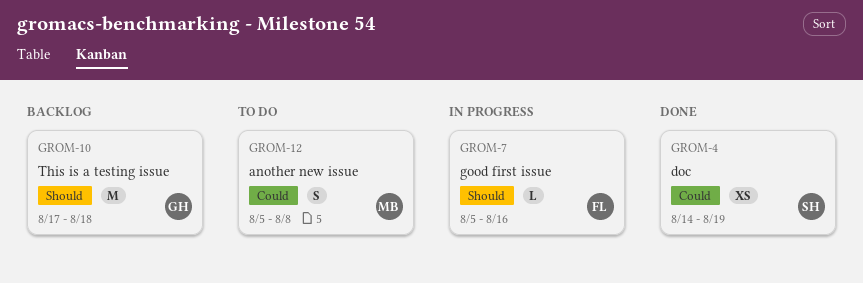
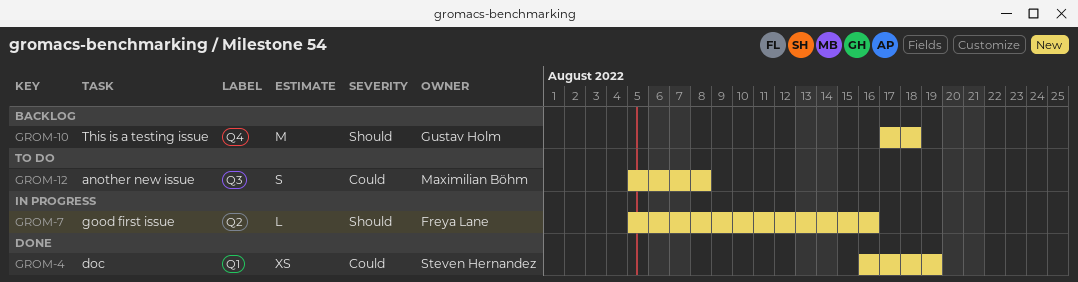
GROM-4, start: Aug 14 -> Aug 16

